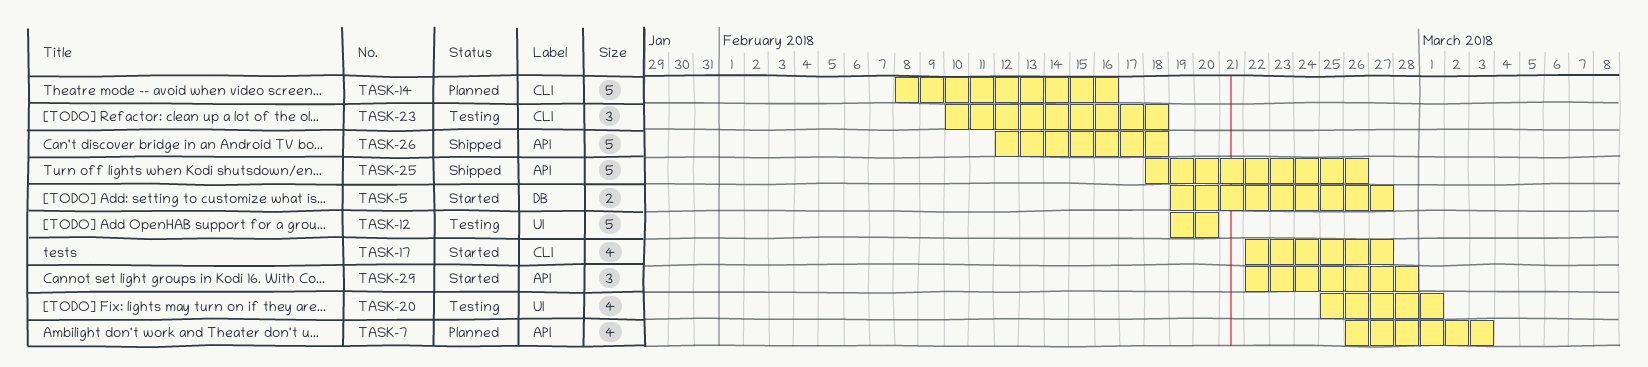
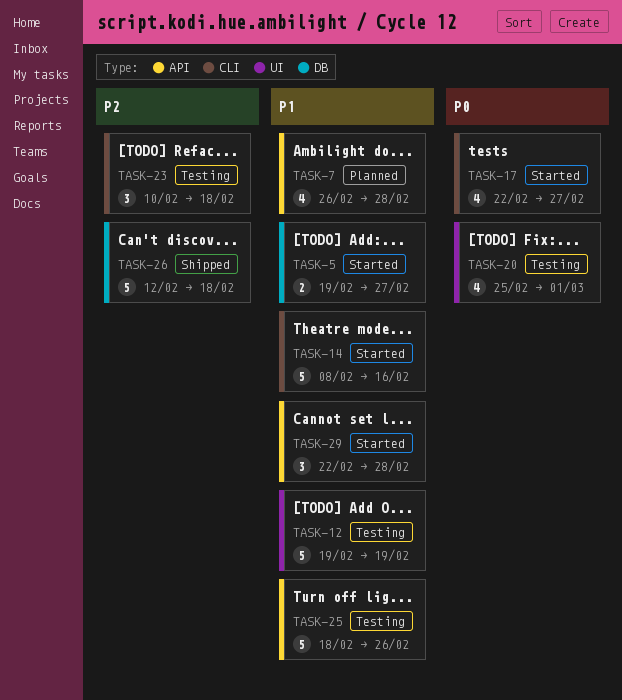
TASK-7, due: Mar 3 -> Feb 28
TASK-12, due: Feb 20 -> Feb 19
TASK-14, status: Planned -> Started
TASK-25, status: Shipped -> Testing
TASK-26, label: API -> DB

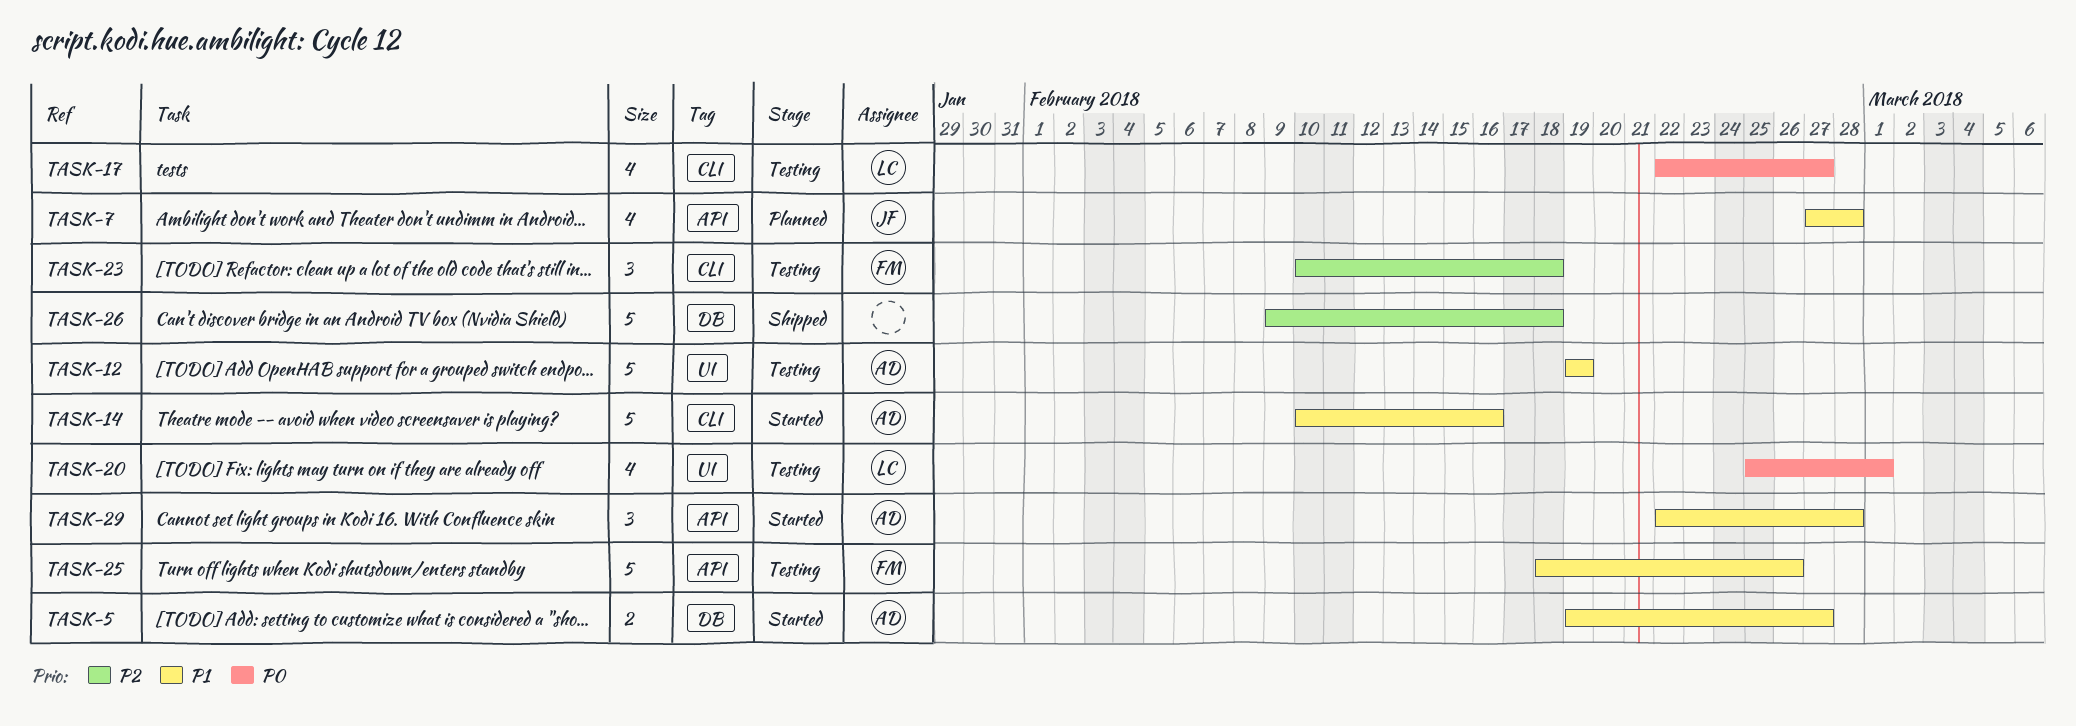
TASK-7, start: Feb 26 -> Feb 27
TASK-14, start: Feb 8 -> Feb 10
TASK-17, status: Started -> Testing
TASK-26, start: Feb 12 -> Feb 9

